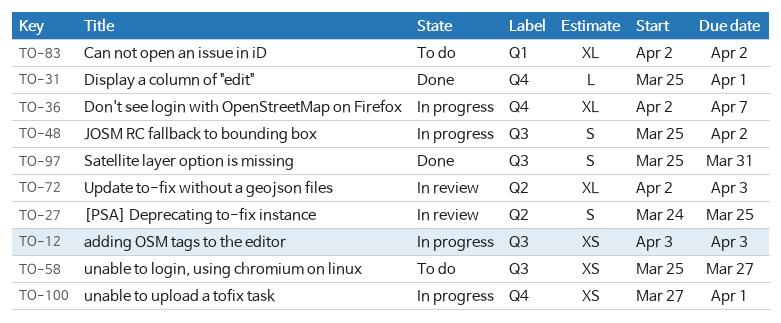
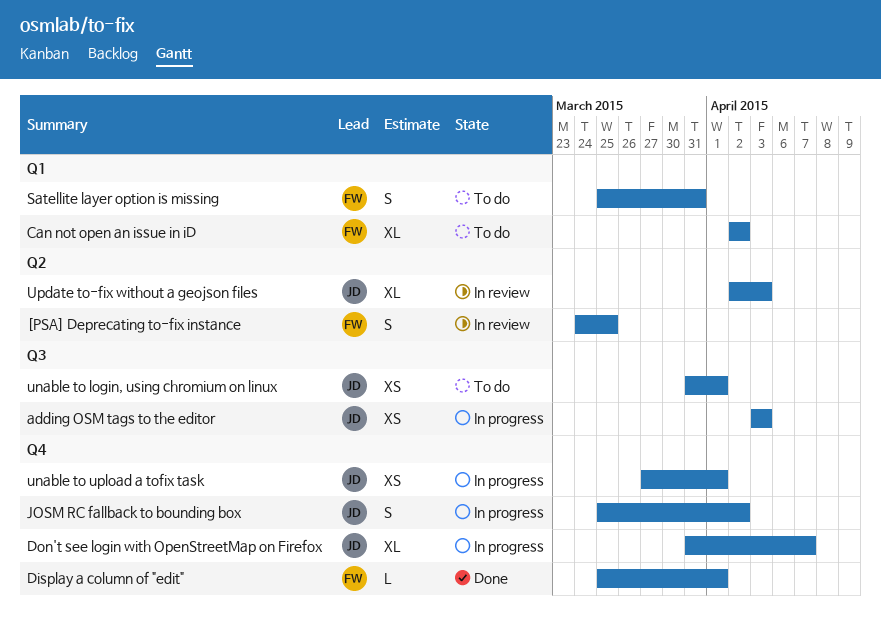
Don't see login with OpenStreetMap on Firefox, start: Apr 2 -> Mar 31
JOSM RC fallback to bounding box, label: Q3 -> Q4
Satellite layer option is missing, status: Done -> To do
Satellite layer option is missing, label: Q3 -> Q1
unable to login, using chromium on linux, start: Mar 25 -> Mar 31
unable to login, using chromium on linux, due: Mar 27 -> Apr 1

